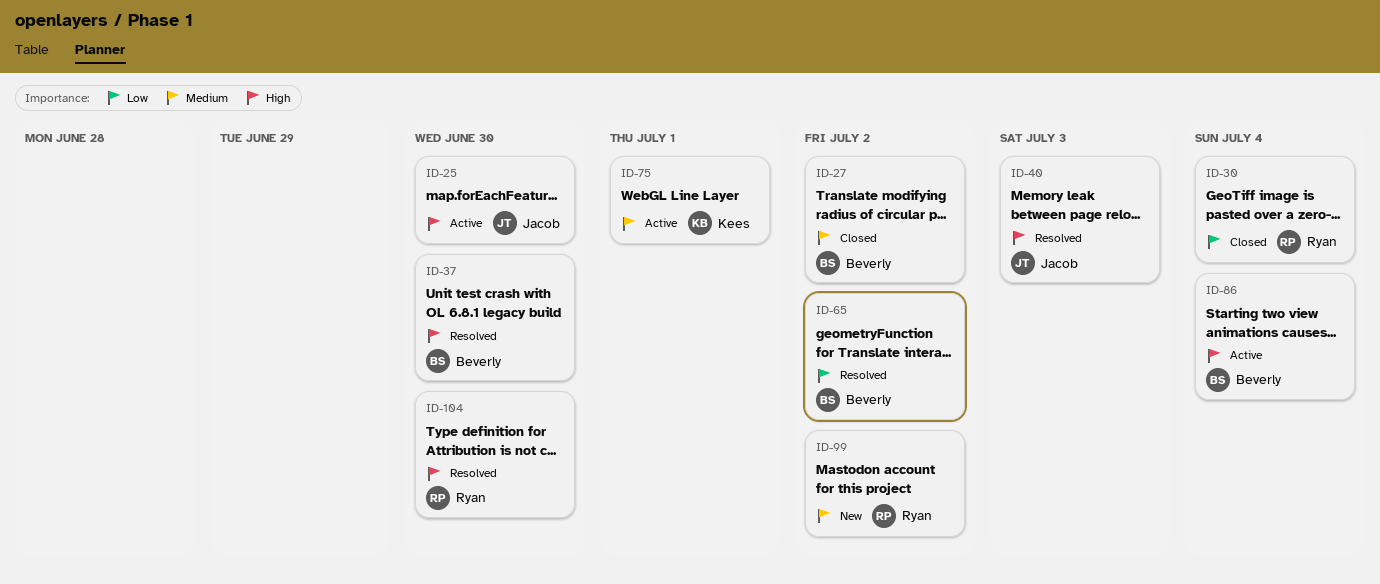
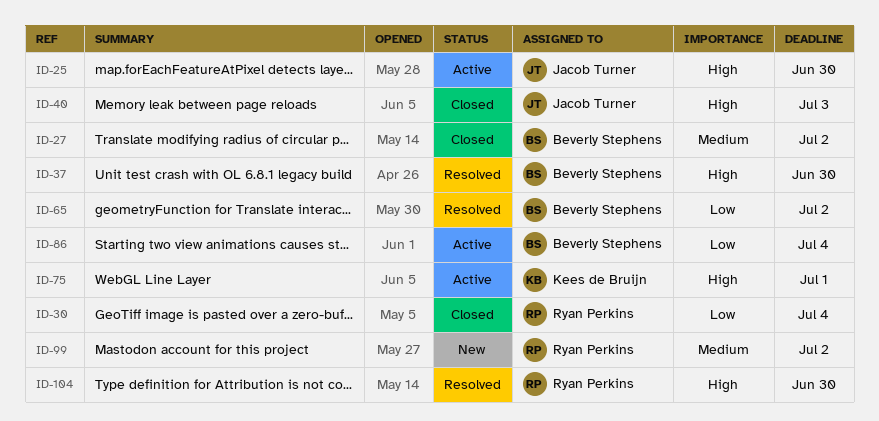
ID-40, status: Resolved -> Closed
ID-75, priority: Medium -> High
ID-86, priority: High -> Low

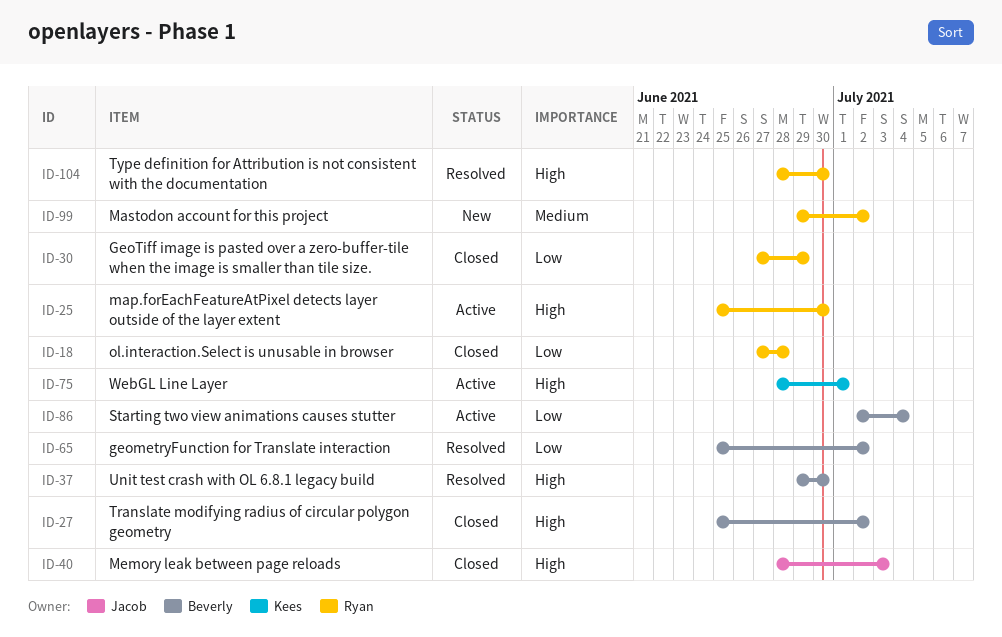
ID-18: none -> present
ID-25, owner: Jacob Turner -> Ryan Perkins
ID-27, priority: Medium -> High
ID-30, due: Jul 4 -> Jun 29

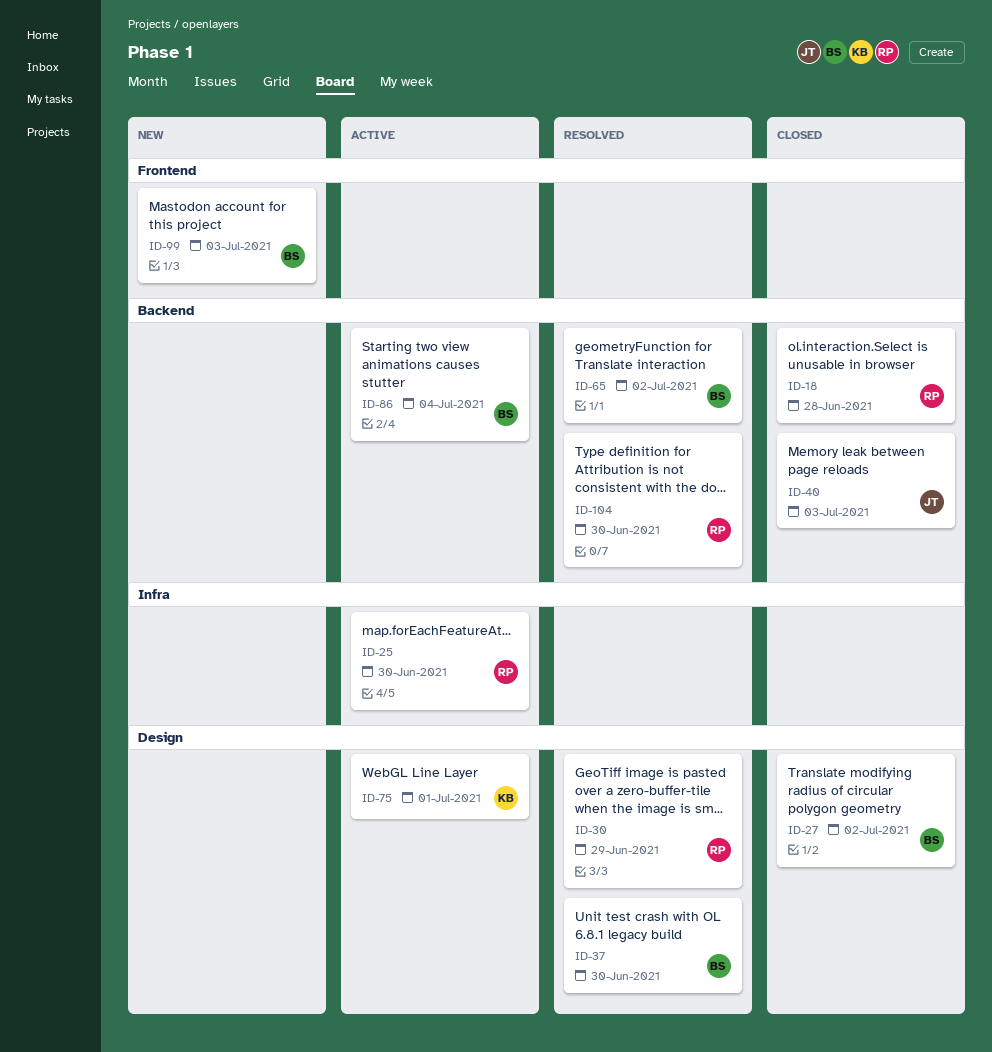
ID-30, status: Closed -> Resolved
ID-99, owner: Ryan -> Beverly
ID-99, due: Jul 2 -> Jul 3

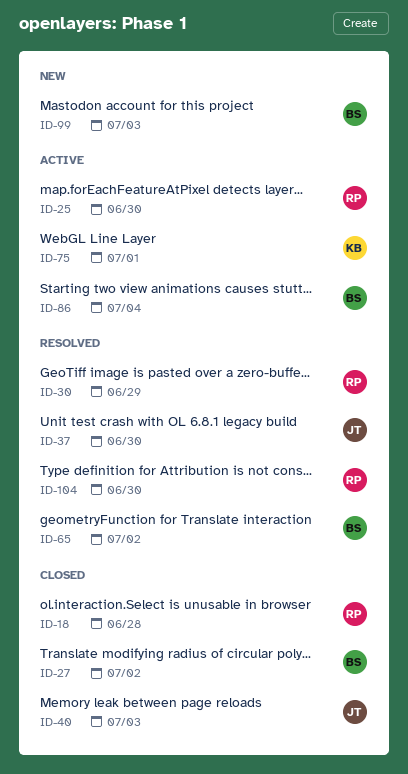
ID-37, owner: BS -> JT

